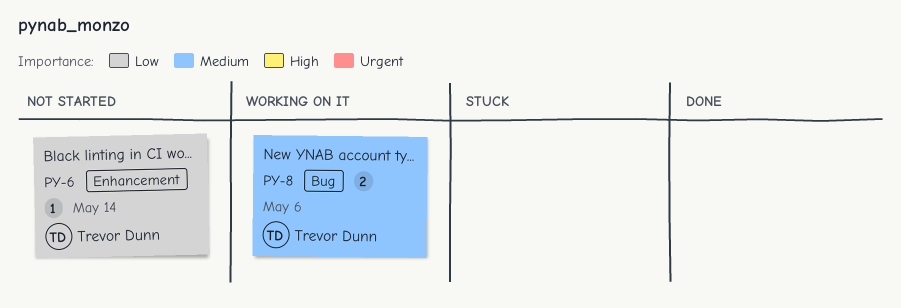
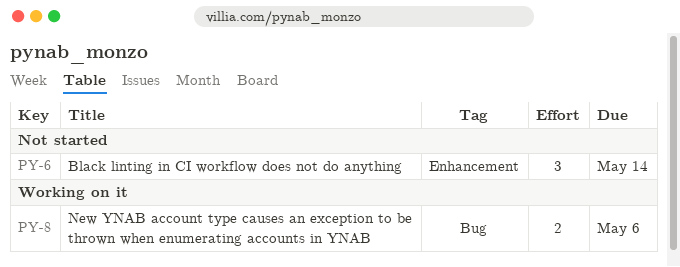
PY-6, estimate: 1 -> 3

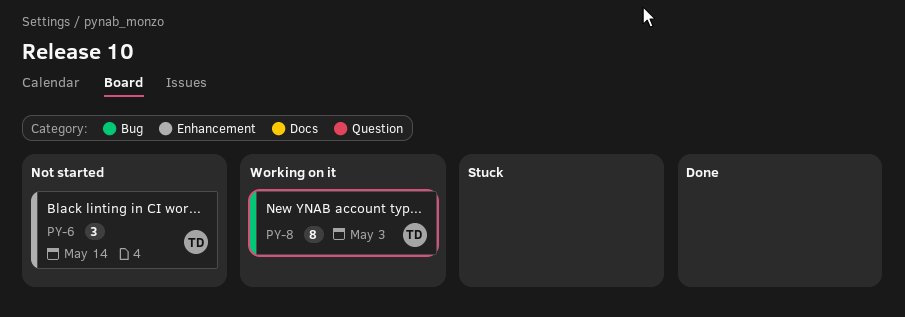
PY-8, estimate: 2 -> 8
PY-8, due: May 6 -> May 3

